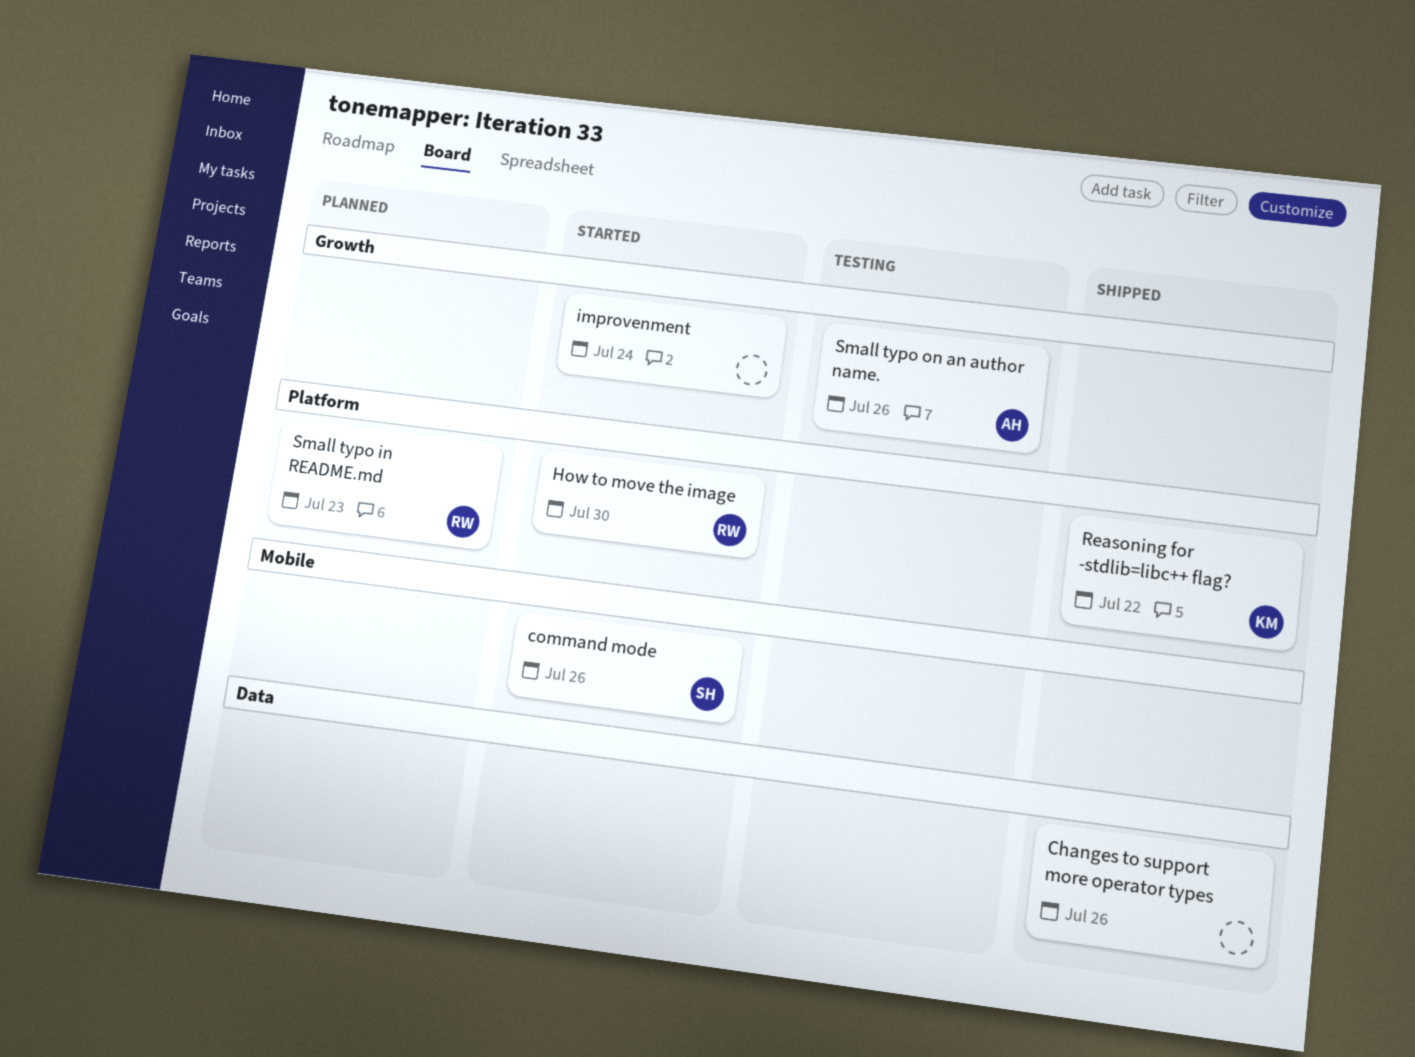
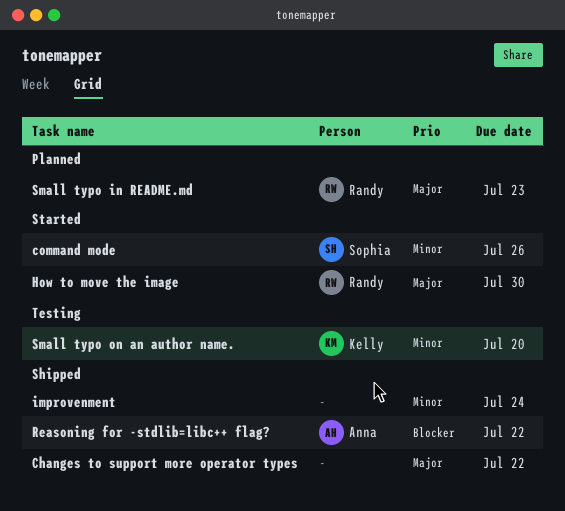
Changes to support more operator types, due: Jul 26 -> Jul 22
improvenment, status: Started -> Shipped
Reasoning for -stdlib=libc++ flag?, owner: Kelly -> Anna
Small typo on an author name., owner: Anna -> Kelly
Small typo on an author name., due: Jul 26 -> Jul 20

